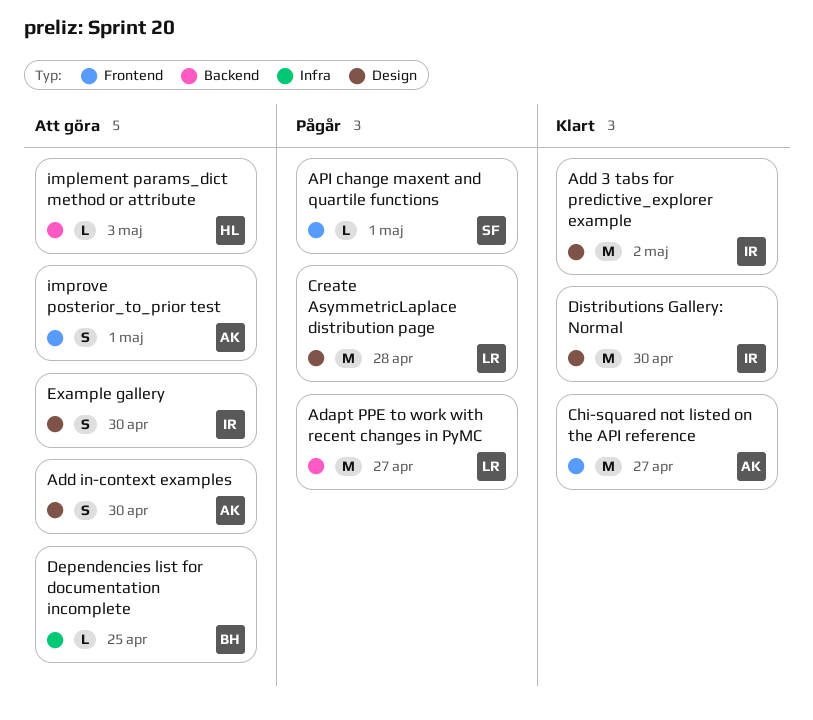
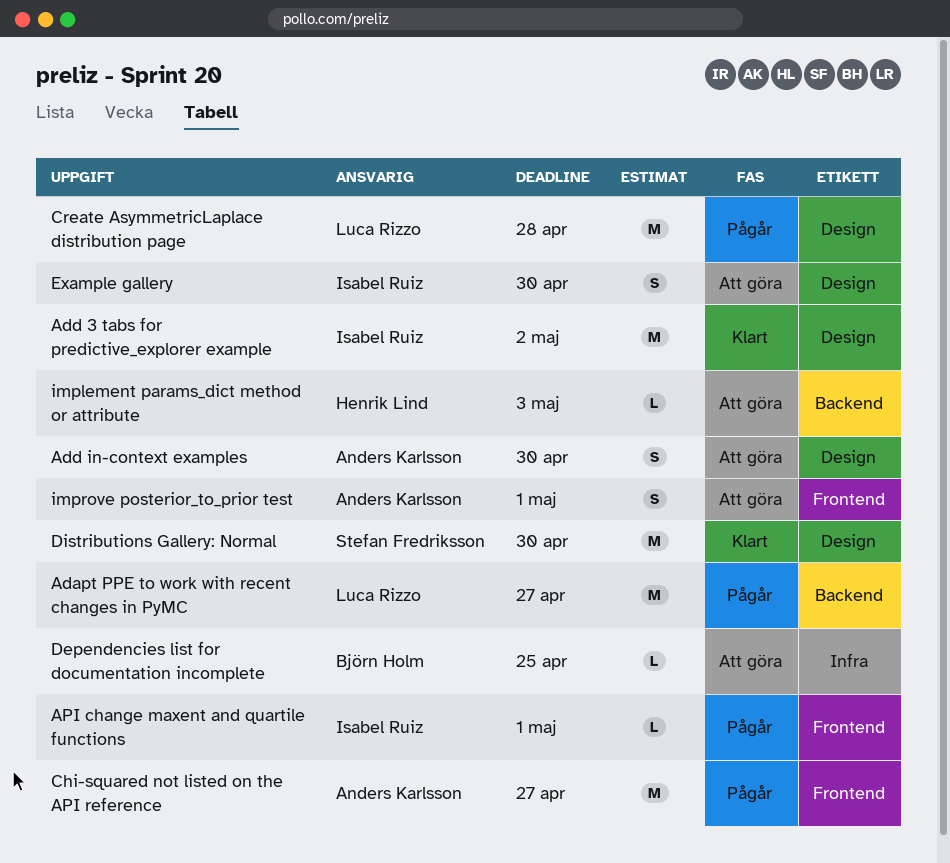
API change maxent and quartile functions, owner: Stefan Fredriksson -> Isabel Ruiz
Chi-squared not listed on the API reference, status: Klart -> Pågår
Distributions Gallery: Normal, owner: Isabel Ruiz -> Stefan Fredriksson

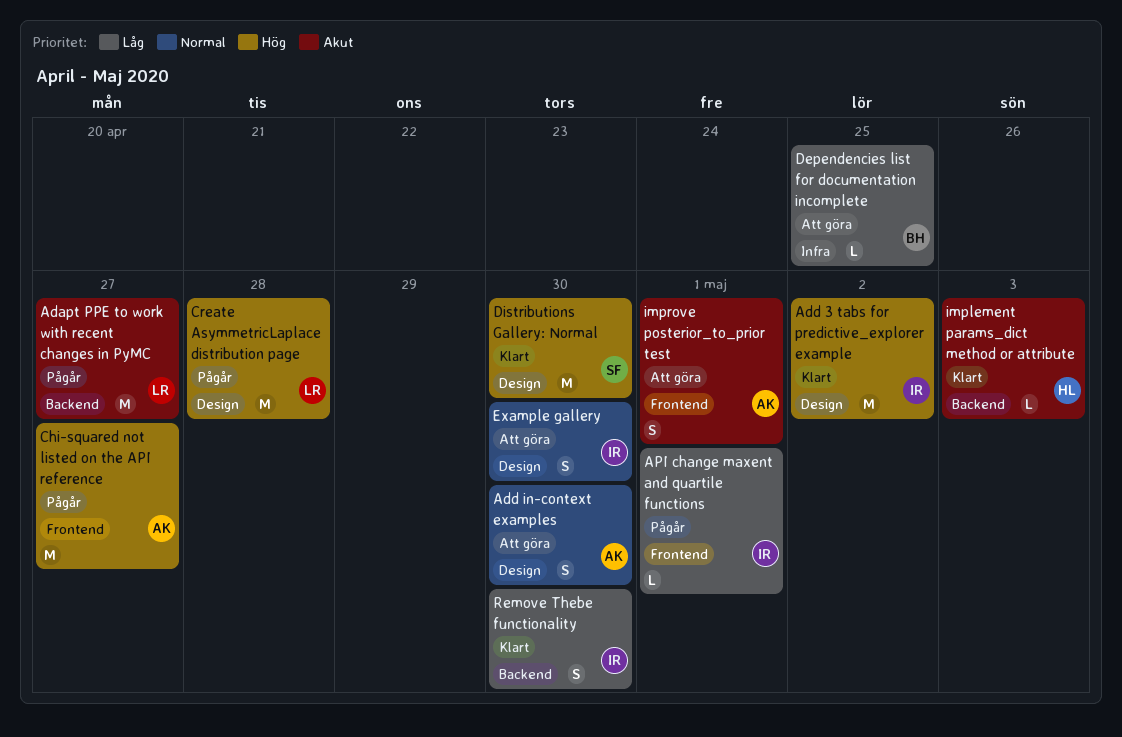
implement params_dict method or attribute, status: Att göra -> Klart
Remove Thebe functionality: none -> present

